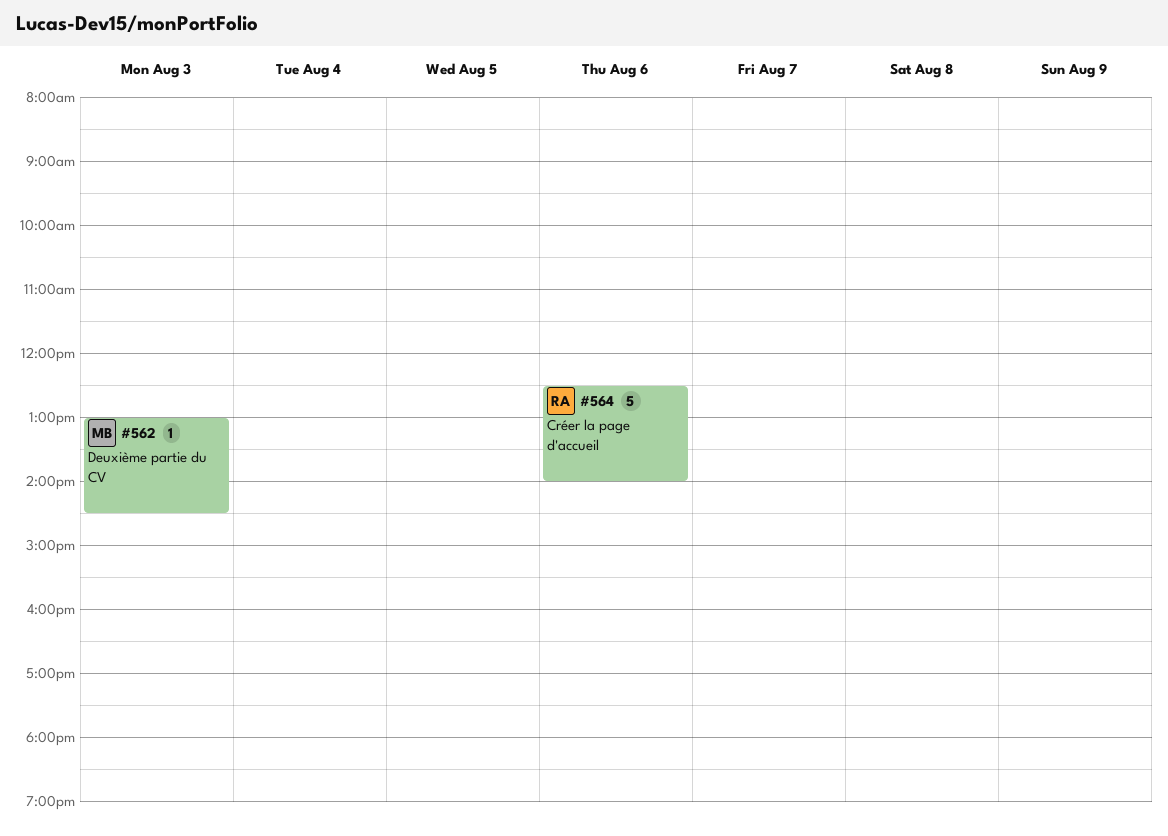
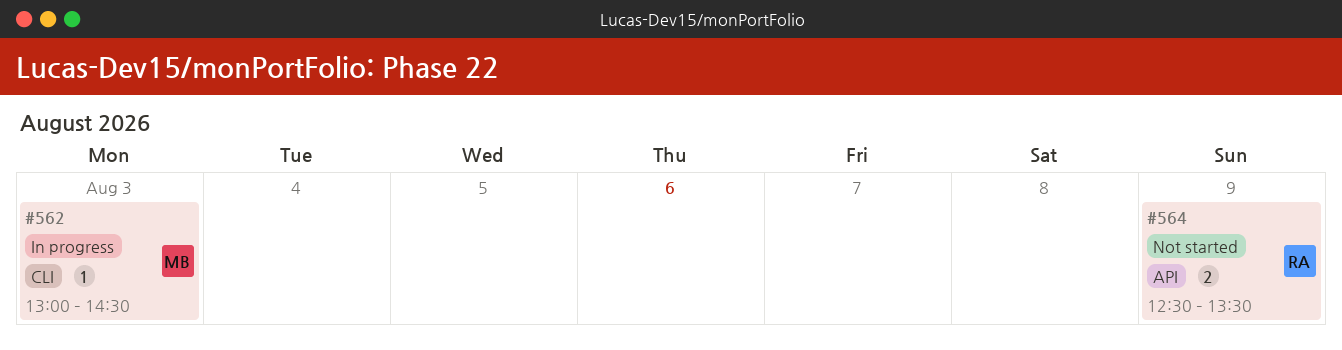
#564, estimate: 5 -> 2
#564, day: Aug 6 -> Aug 9
#564, ends: 14:00 -> 13:30

